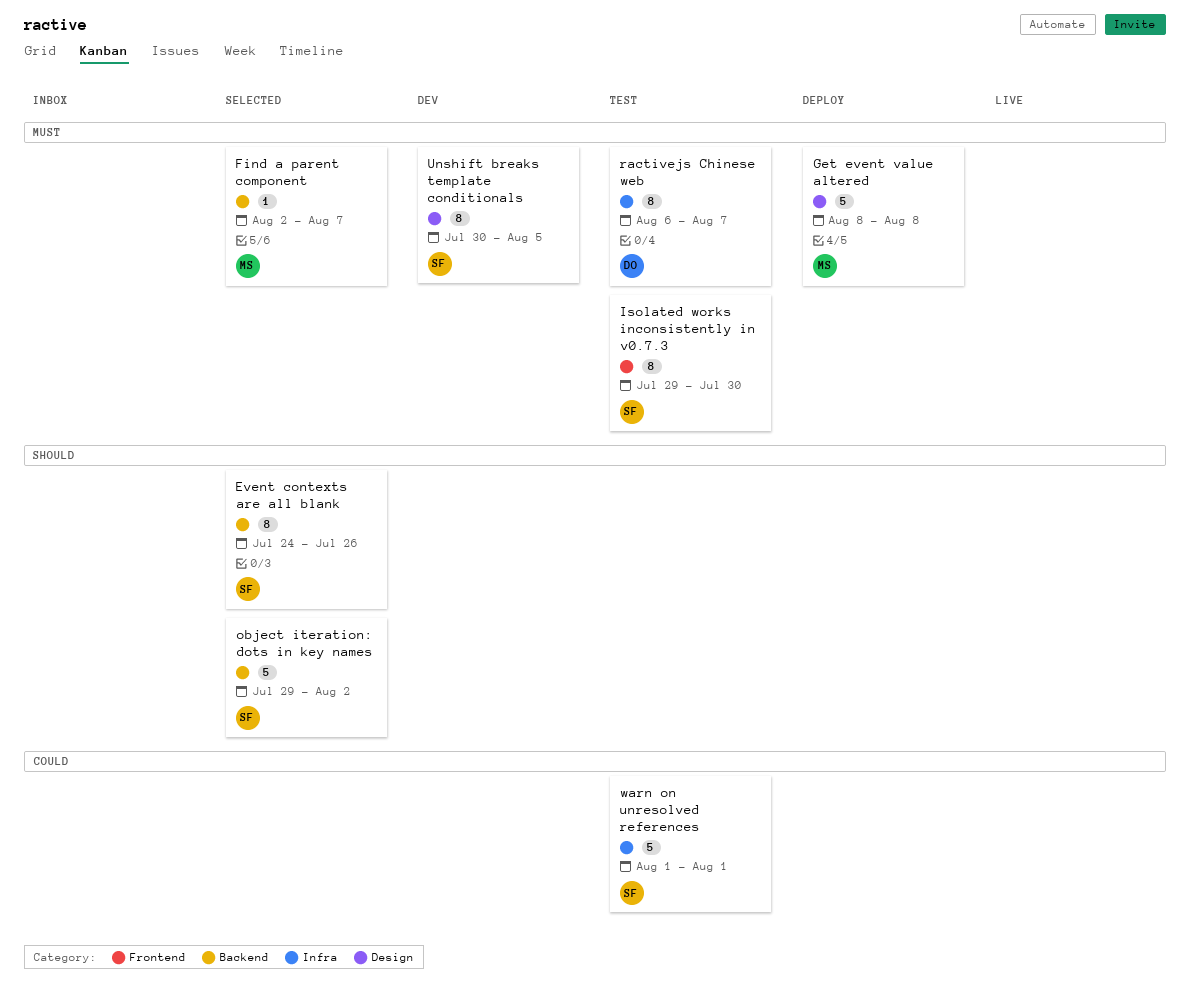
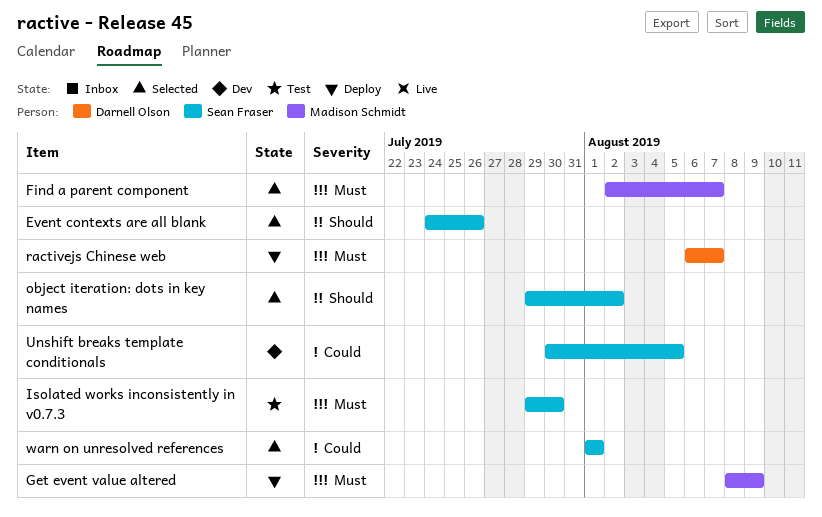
Get event value altered, due: Aug 8 -> Aug 9
ractivejs Chinese web, status: Test -> Deploy
Unshift breaks template conditionals, priority: Must -> Could
warn on unresolved references, status: Test -> Selected

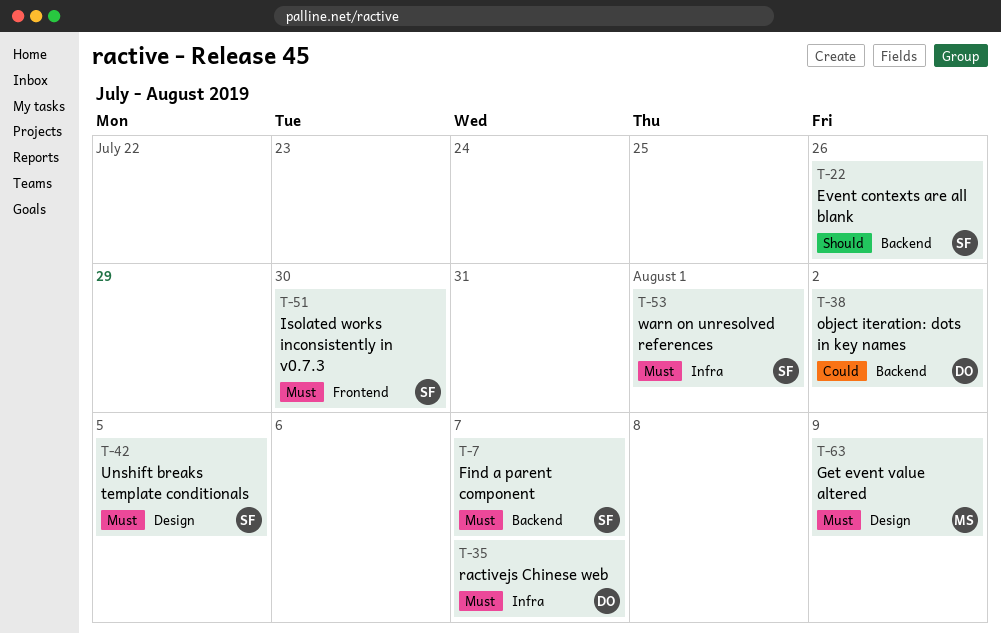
Find a parent component, owner: Madison Schmidt -> Sean Fraser
object iteration: dots in key names, owner: Sean Fraser -> Darnell Olson
object iteration: dots in key names, priority: Should -> Could
Unshift breaks template conditionals, priority: Could -> Must
warn on unresolved references, priority: Could -> Must

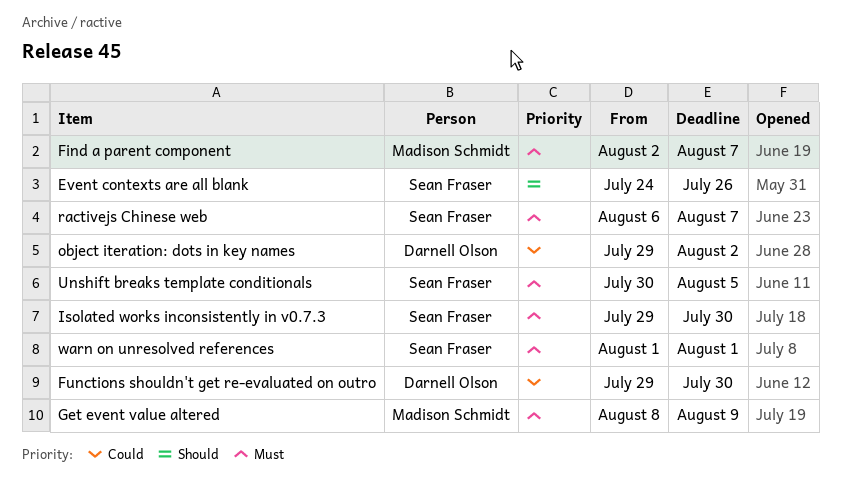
Find a parent component, owner: Sean Fraser -> Madison Schmidt
Functions shouldn't get re-evaluated on outro: none -> present
ractivejs Chinese web, owner: Darnell Olson -> Sean Fraser

